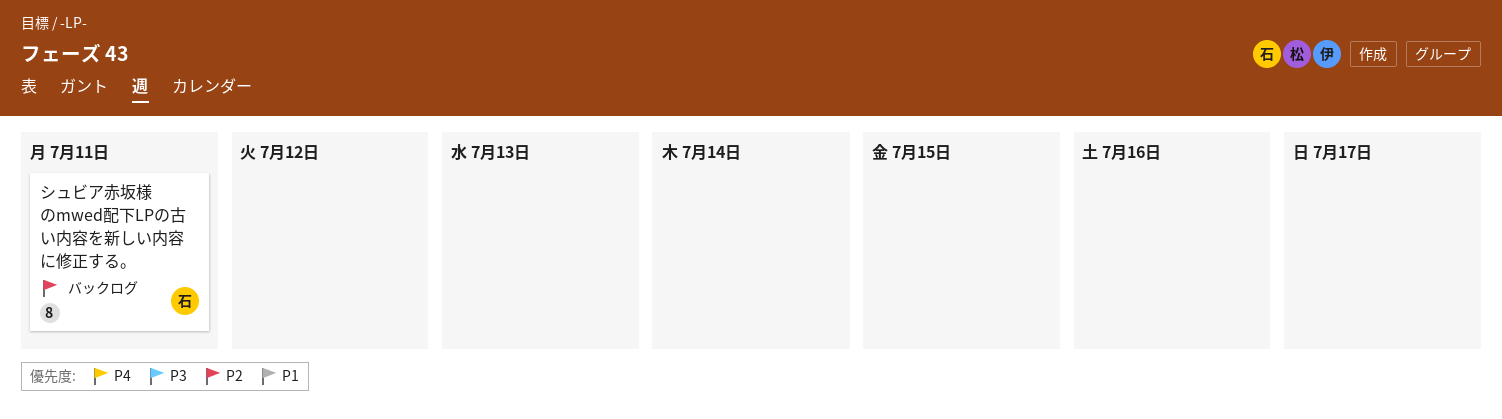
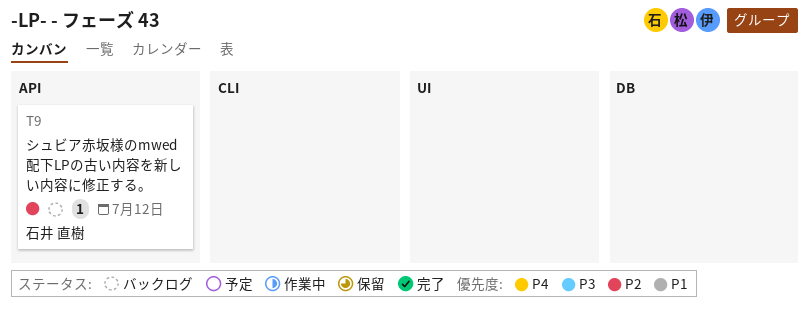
シュビア赤坂様のmwed配下LPの古い内容を新しい内容に修正する。, estimate: 8 -> 1
シュビア赤坂様のmwed配下LPの古い内容を新しい内容に修正する。, due: Jul 11 -> Jul 12

